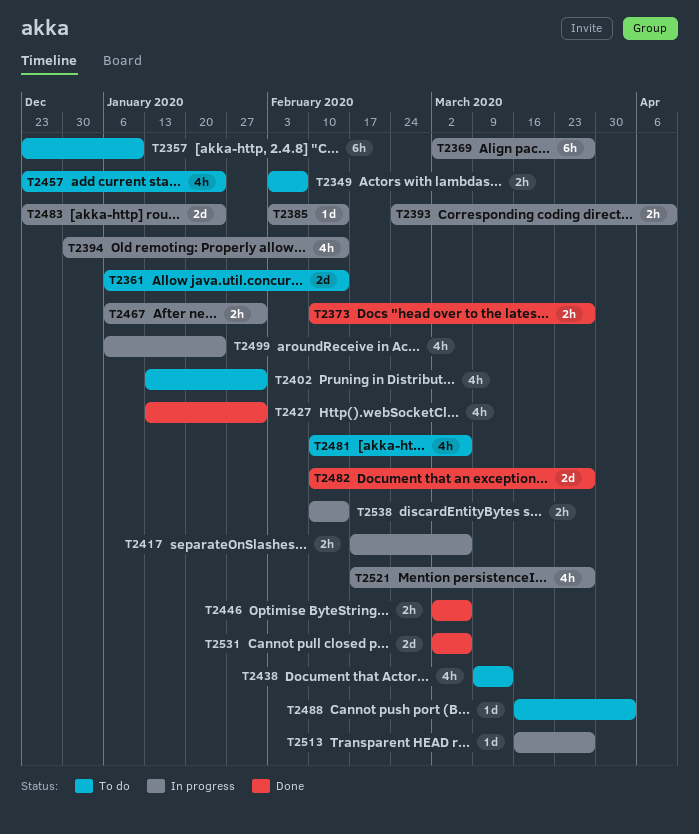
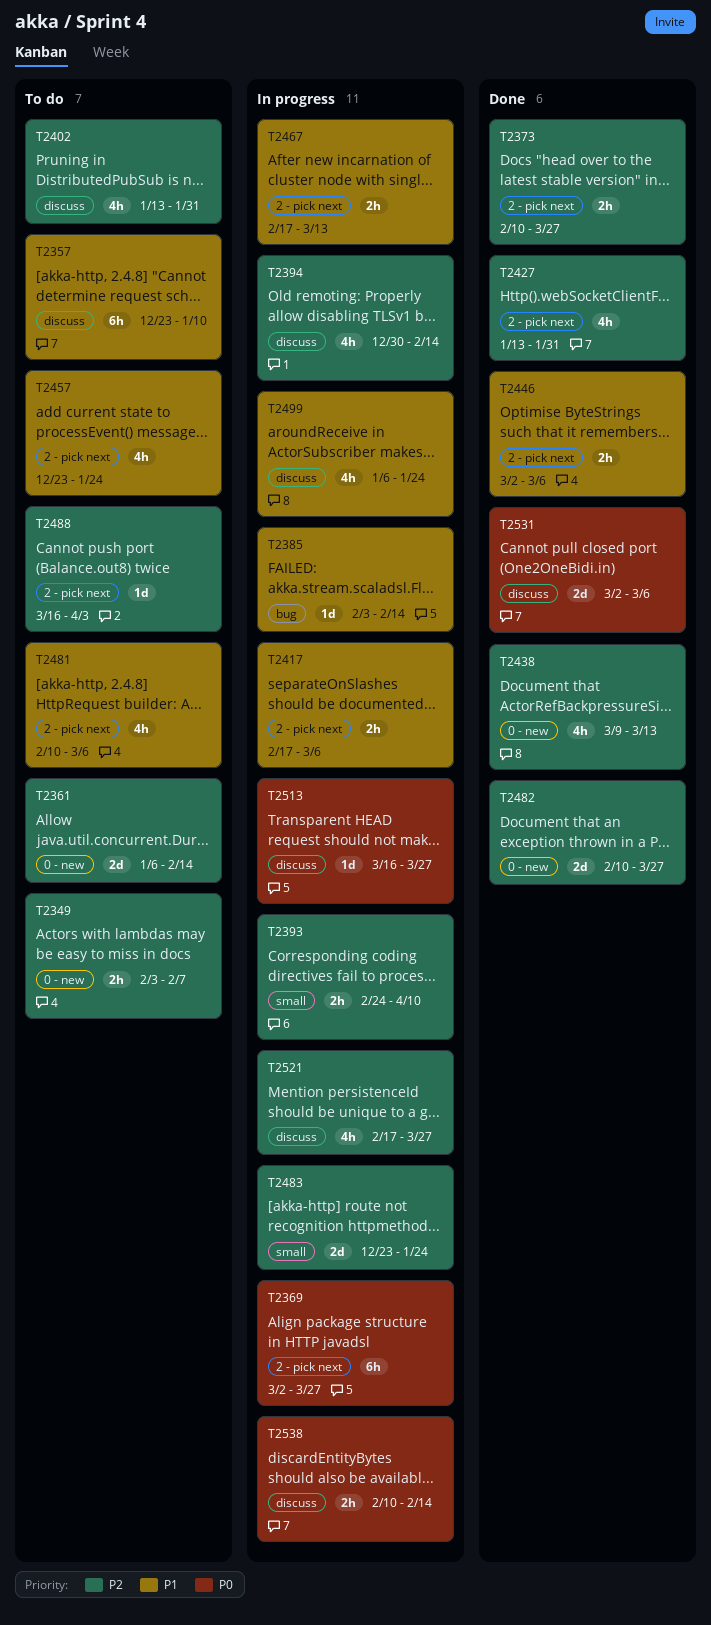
T2438, status: To do -> Done
T2467, start: Jan 6 -> Feb 17
T2467, due: Jan 31 -> Mar 13

